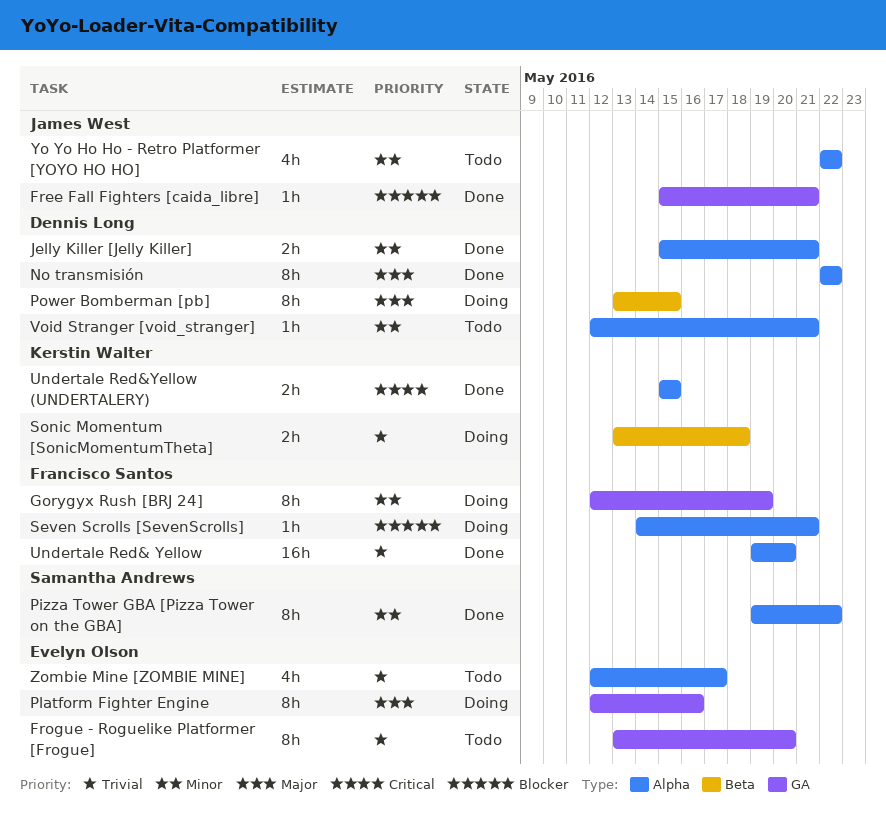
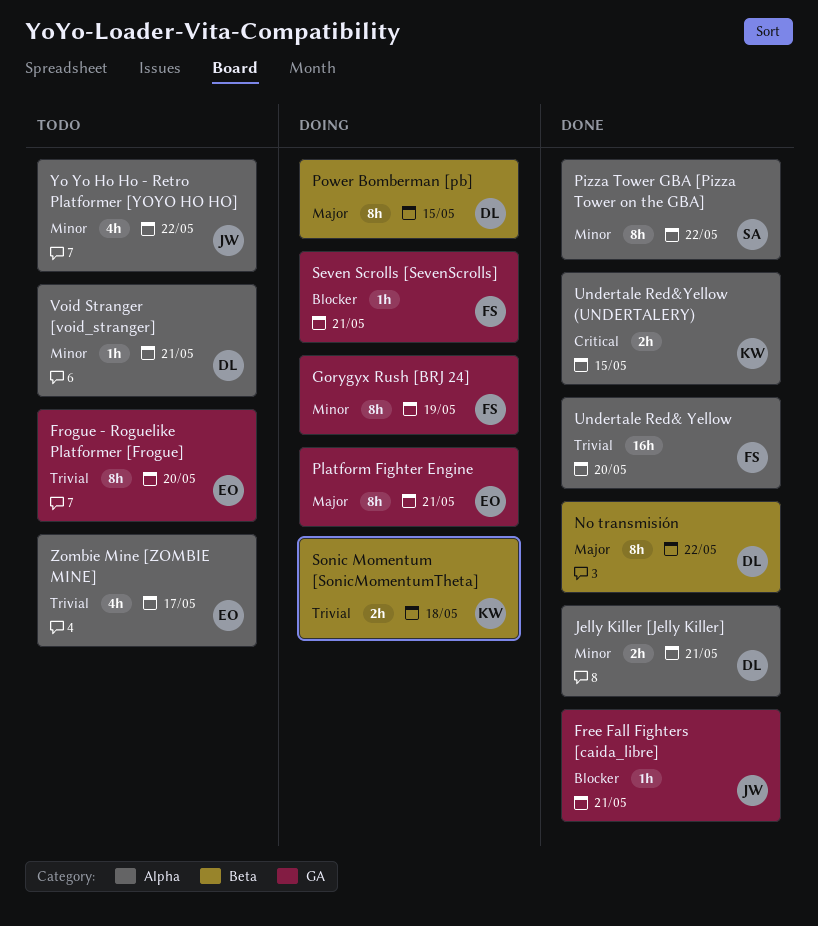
No transmisión, label: Alpha -> Beta
Platform Fighter Engine, due: May 16 -> May 21
Seven Scrolls [SevenScrolls], label: Alpha -> GA

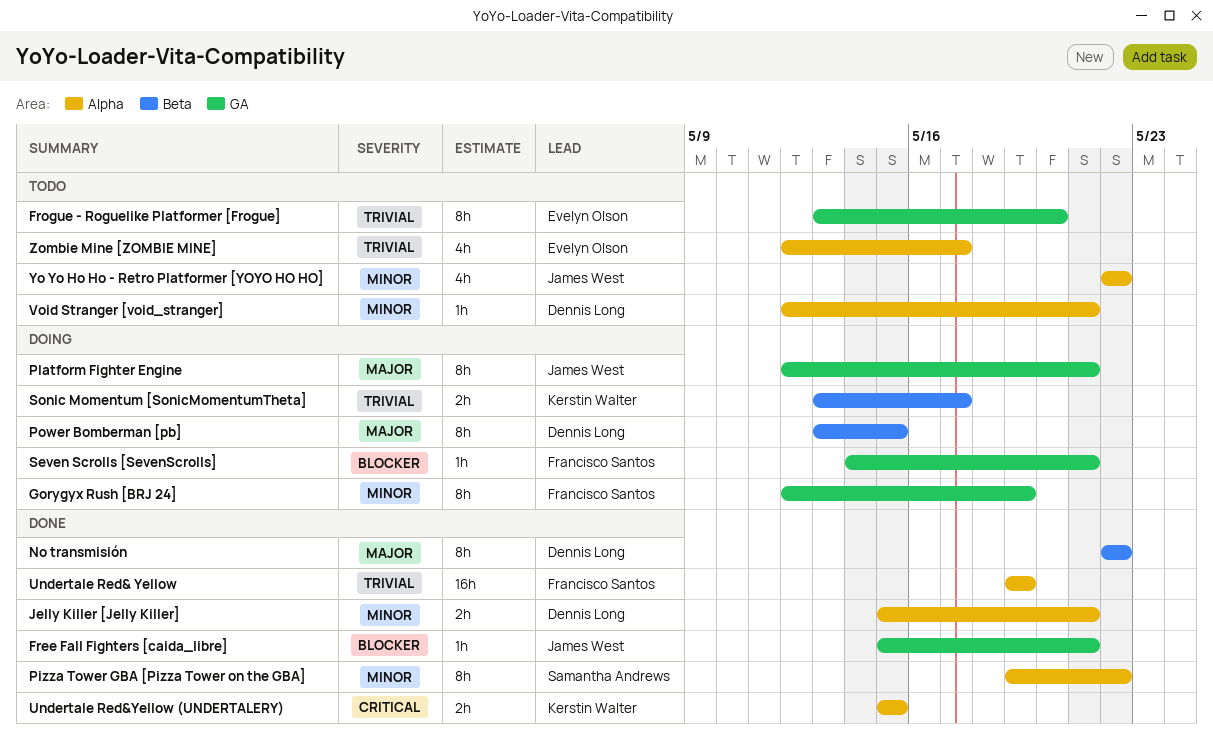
Platform Fighter Engine, owner: Evelyn Olson -> James West
Sonic Momentum [SonicMomentumTheta], due: May 18 -> May 17
Undertale Red& Yellow, due: May 20 -> May 19

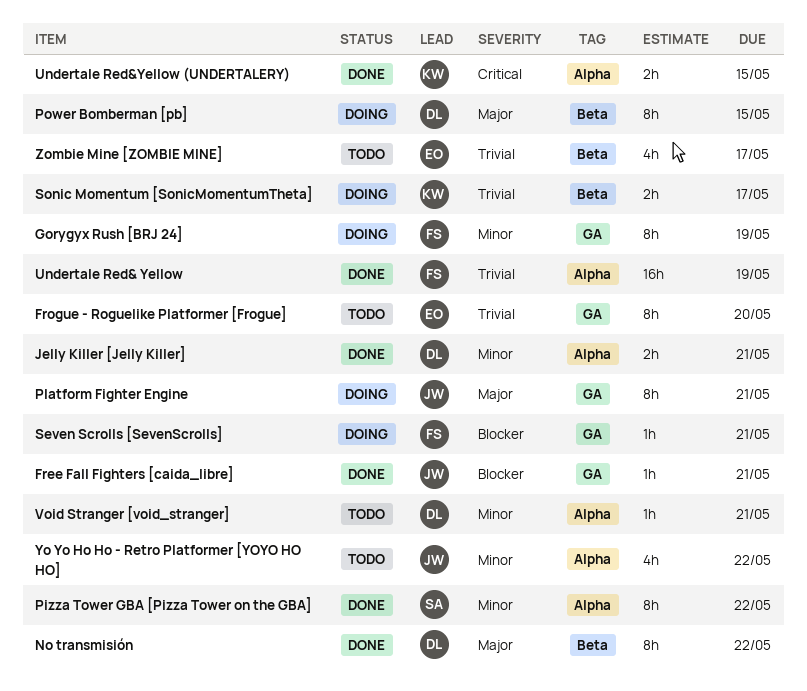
Zombie Mine [ZOMBIE MINE], label: Alpha -> Beta

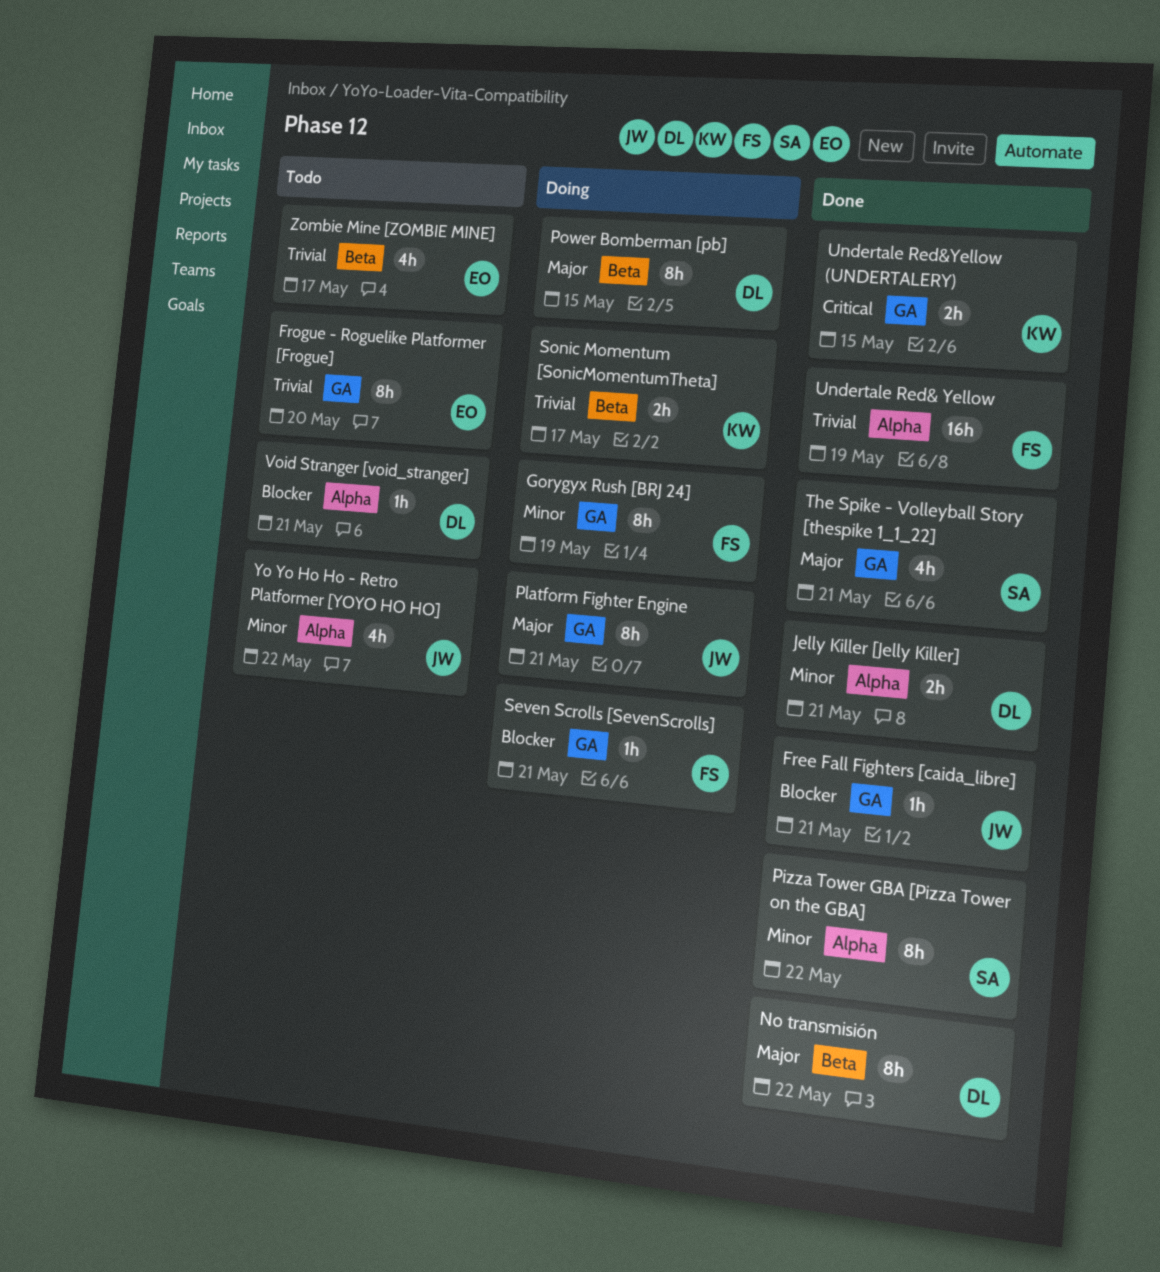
The Spike - Volleyball Story [thespike 1_1_22]: none -> present
Undertale Red&Yellow (UNDERTALERY), label: Alpha -> GA
Void Stranger [void_stranger], priority: Minor -> Blocker

